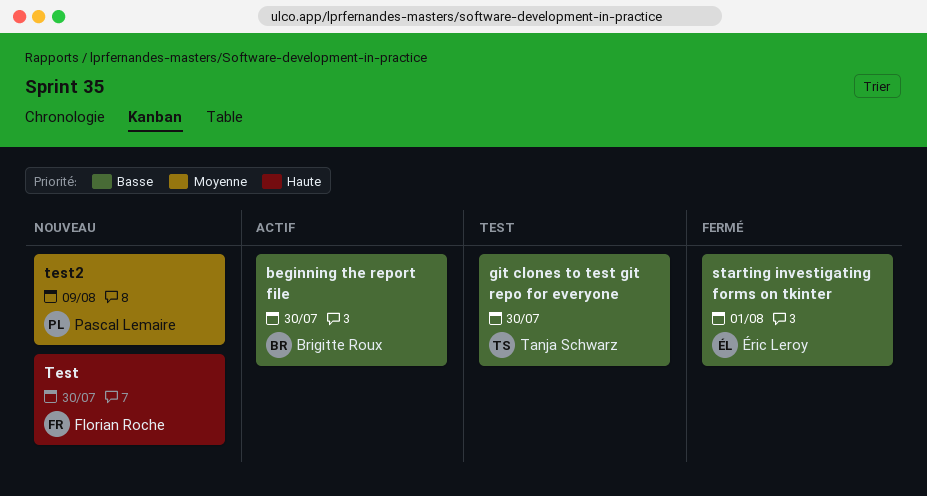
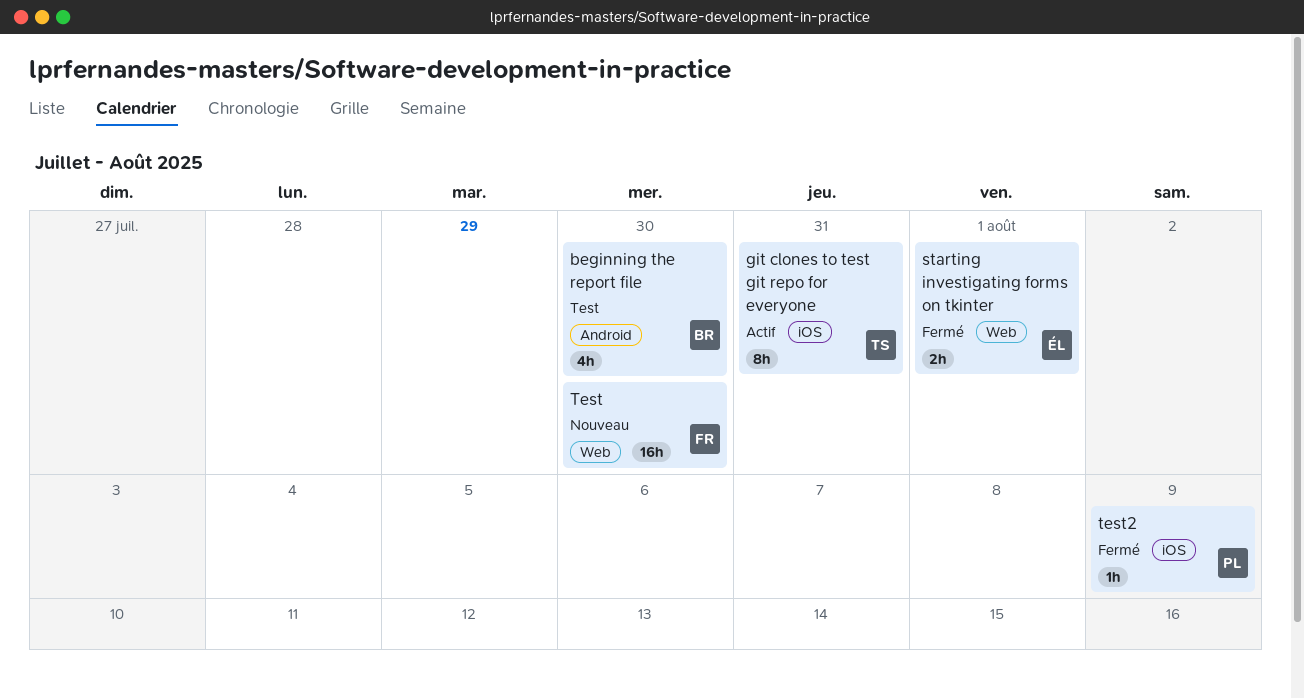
beginning the report file, status: Actif -> Test
git clones to test git repo for everyone, status: Test -> Actif
git clones to test git repo for everyone, due: Jul 30 -> Jul 31
test2, status: Nouveau -> Fermé

